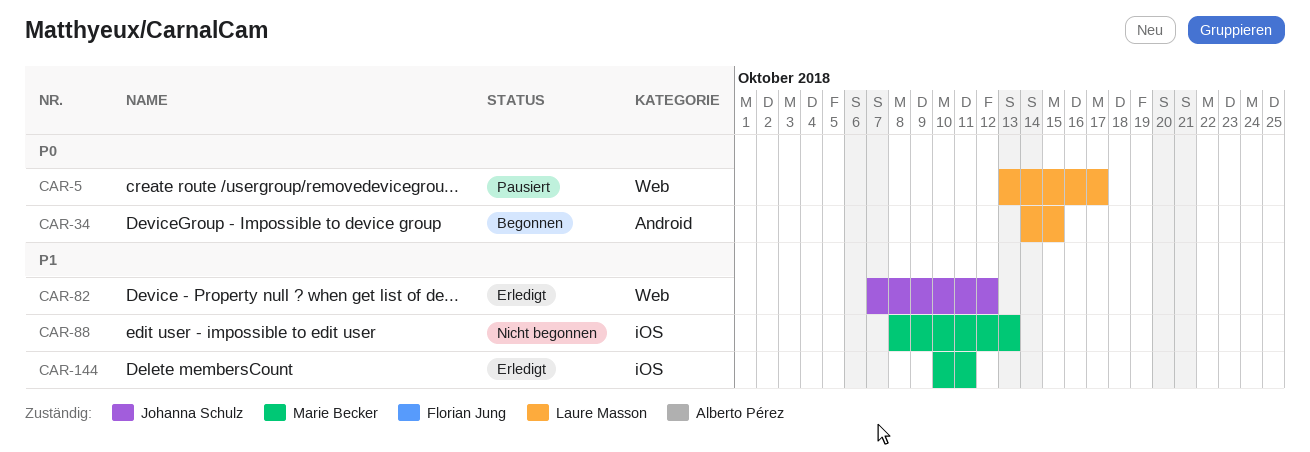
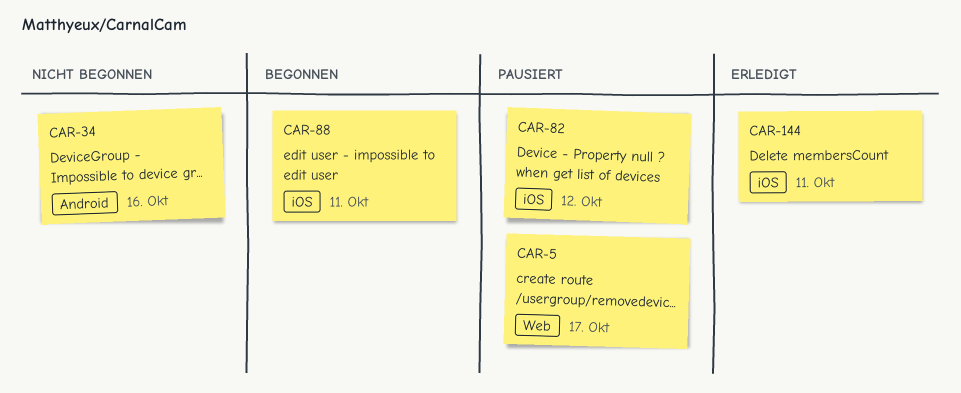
CAR-34, status: Begonnen -> Nicht begonnen
CAR-34, due: Oct 15 -> Oct 16
CAR-82, status: Erledigt -> Pausiert
CAR-82, label: Web -> iOS
CAR-88, status: Nicht begonnen -> Begonnen
CAR-88, due: Oct 13 -> Oct 11

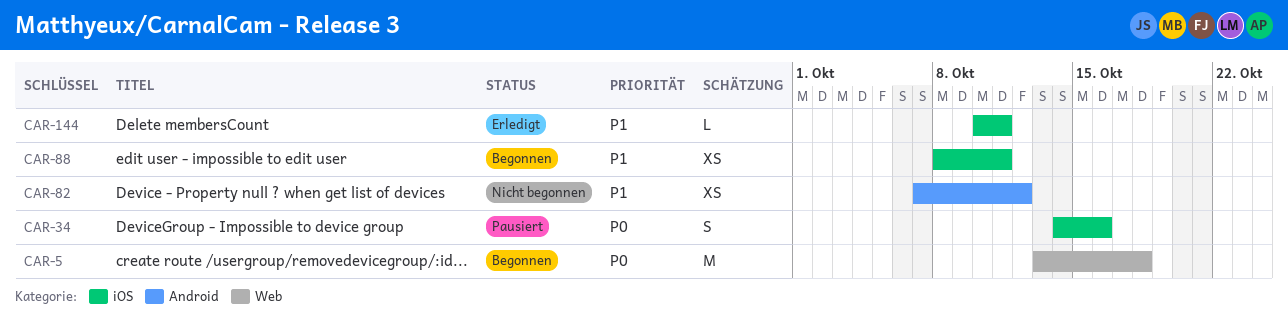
CAR-5, status: Pausiert -> Begonnen
CAR-5, due: Oct 17 -> Oct 18
CAR-34, status: Nicht begonnen -> Pausiert
CAR-34, label: Android -> iOS
CAR-82, status: Pausiert -> Nicht begonnen
CAR-82, label: iOS -> Android

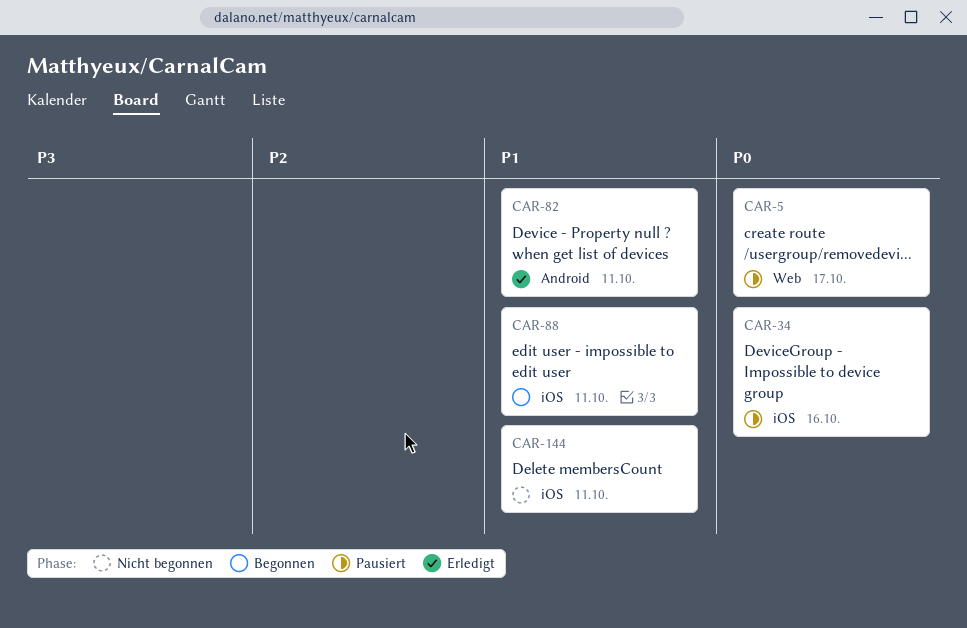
CAR-5, status: Begonnen -> Pausiert
CAR-5, due: Oct 18 -> Oct 17
CAR-82, status: Nicht begonnen -> Erledigt
CAR-82, due: Oct 12 -> Oct 11
CAR-144, status: Erledigt -> Nicht begonnen

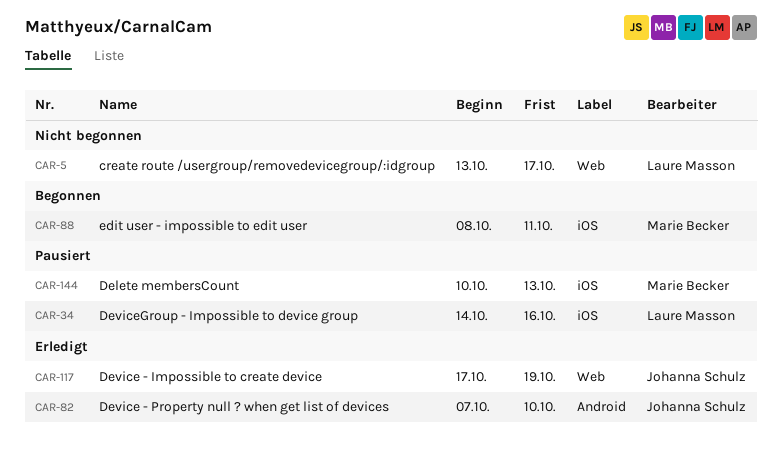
CAR-5, status: Pausiert -> Nicht begonnen
CAR-82, due: Oct 11 -> Oct 10
CAR-117: none -> present
CAR-144, status: Nicht begonnen -> Pausiert
CAR-144, due: Oct 11 -> Oct 13

